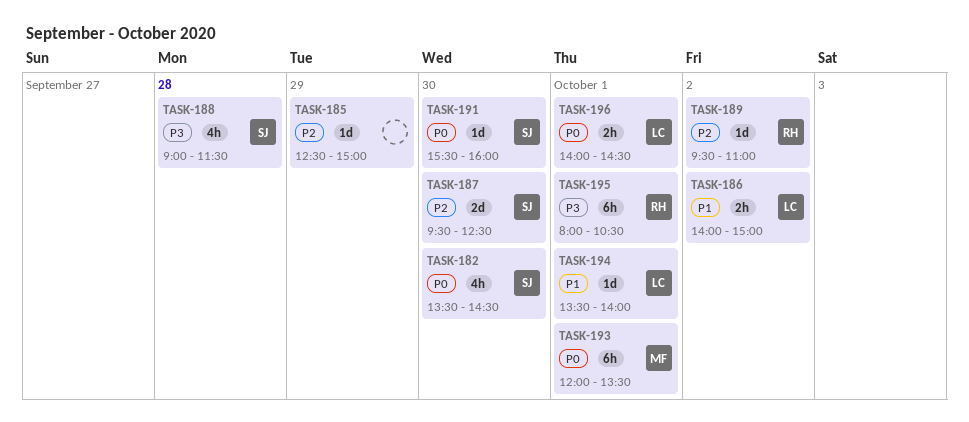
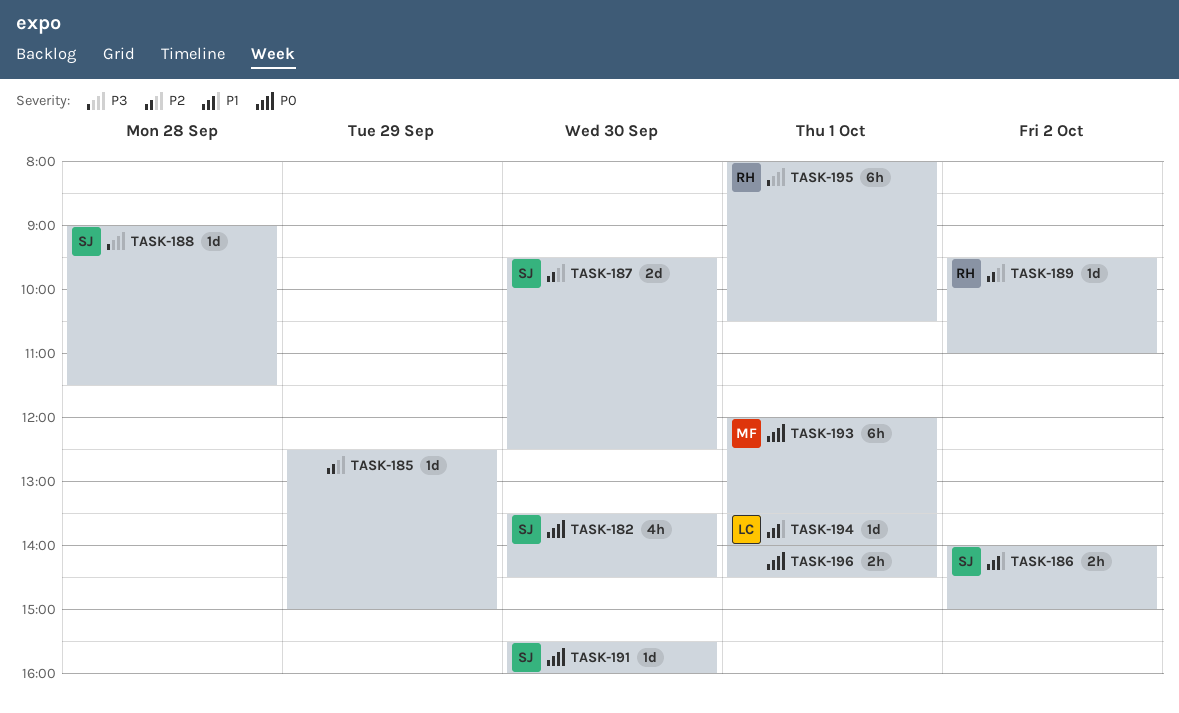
TASK-186, owner: LC -> SJ
TASK-188, estimate: 4h -> 1d
TASK-196, owner: LC -> none

